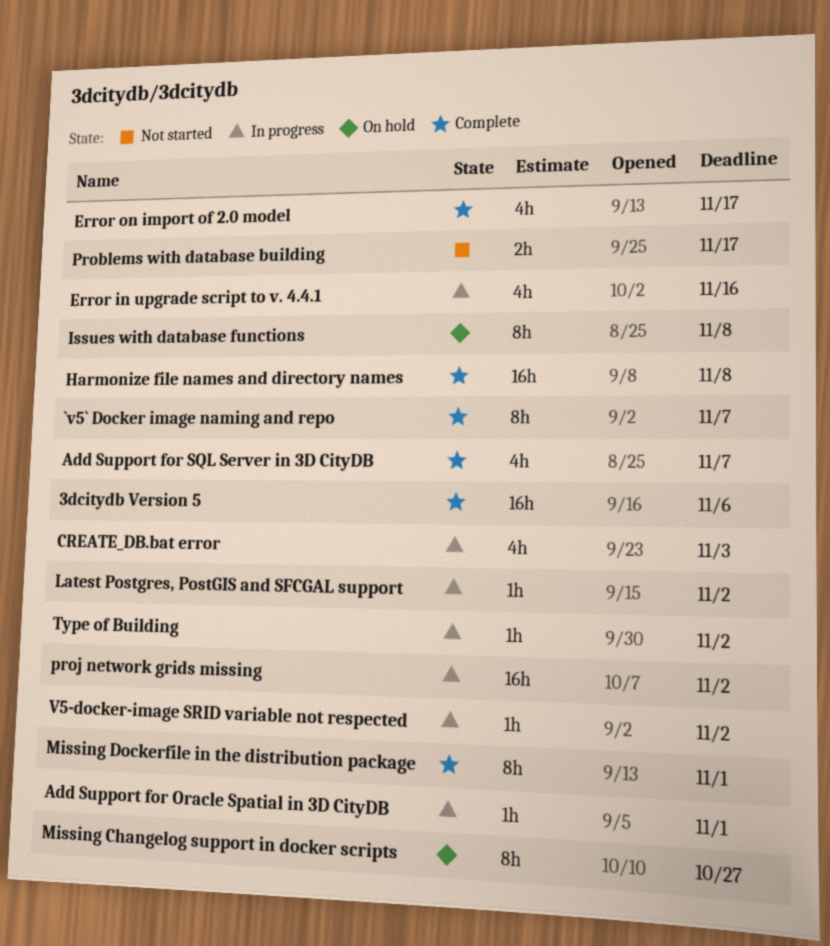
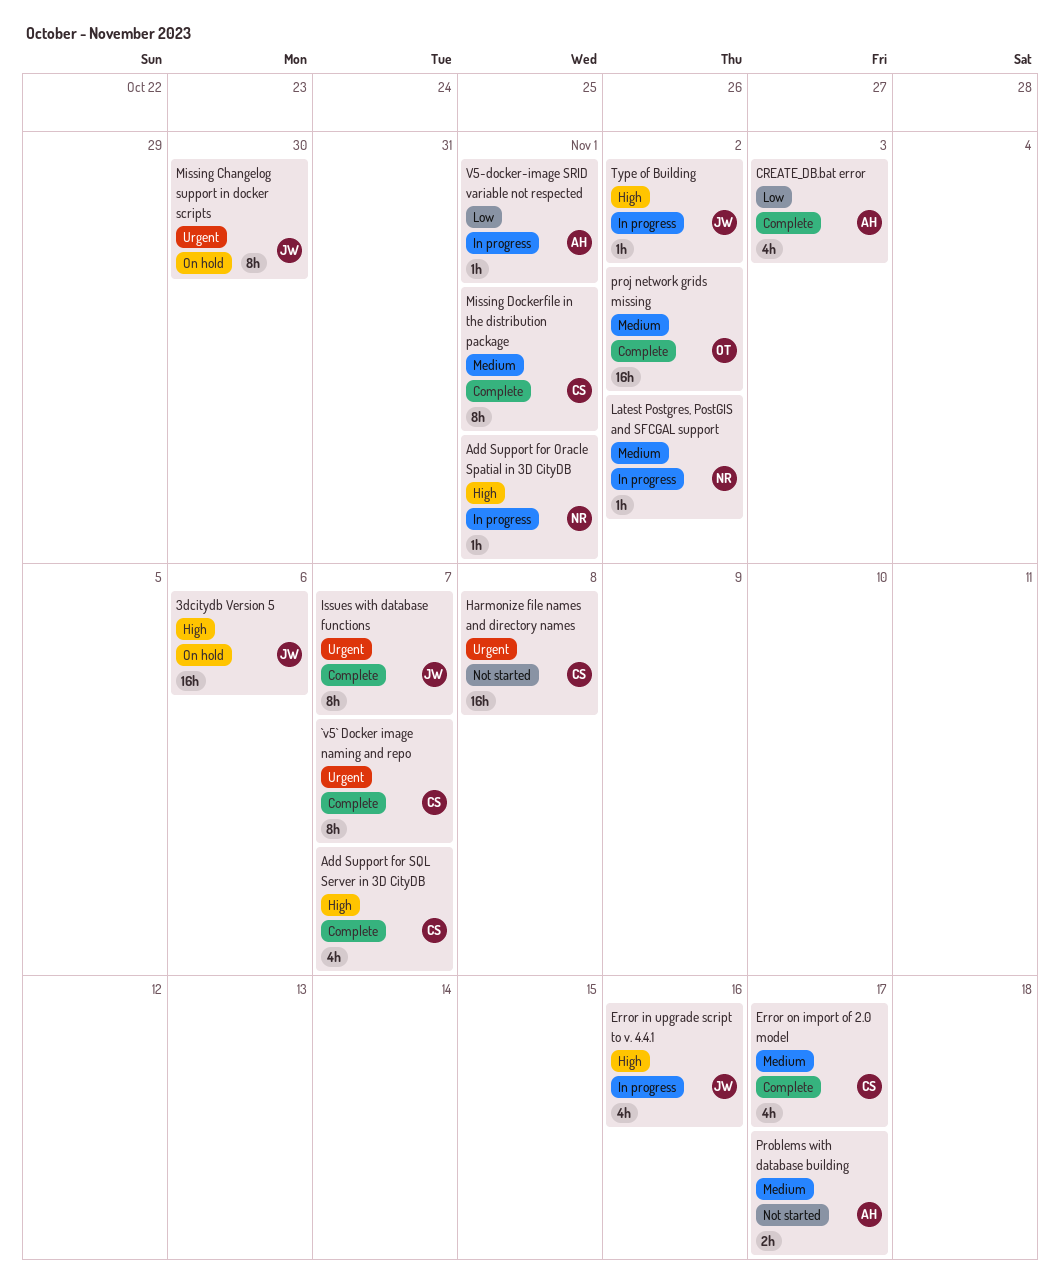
3dcitydb Version 5, status: Complete -> On hold
CREATE_DB.bat error, status: In progress -> Complete
Harmonize file names and directory names, status: Complete -> Not started
Issues with database functions, status: On hold -> Complete
Issues with database functions, due: Nov 8 -> Nov 7
Missing Changelog support in docker scripts, due: Oct 27 -> Oct 30
proj network grids missing, status: In progress -> Complete
V5-docker-image SRID variable not respected, due: Nov 2 -> Nov 1

